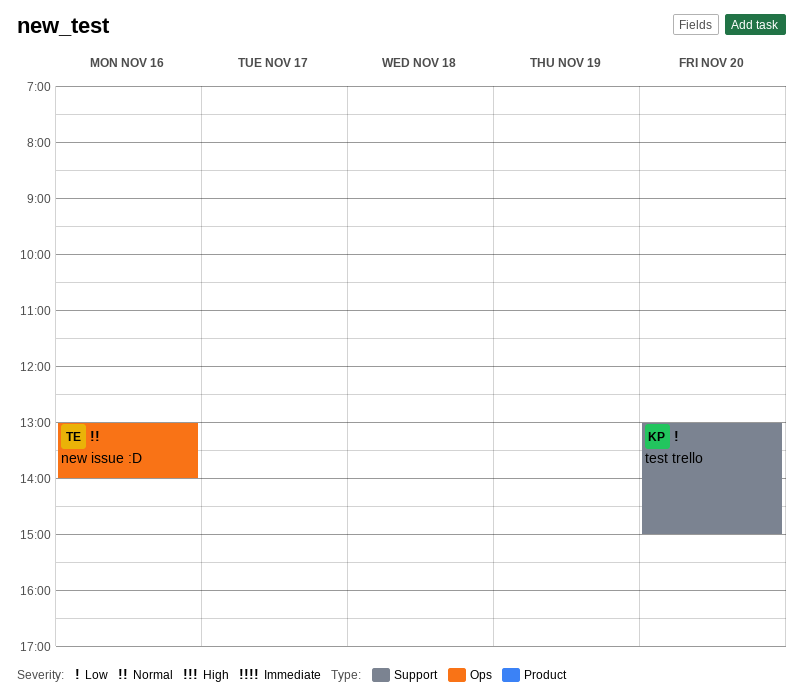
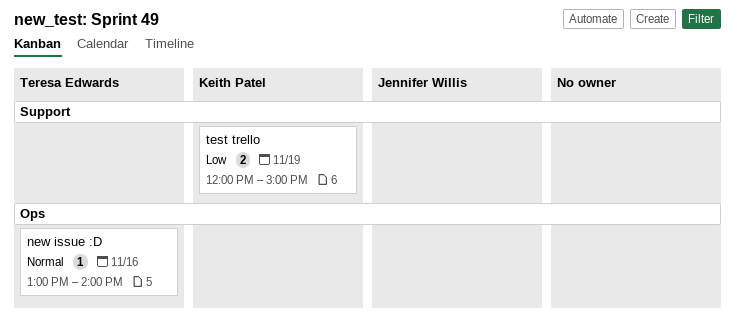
test trello, day: Nov 20 -> Nov 19
test trello, begins: 13:00 -> 12:00

